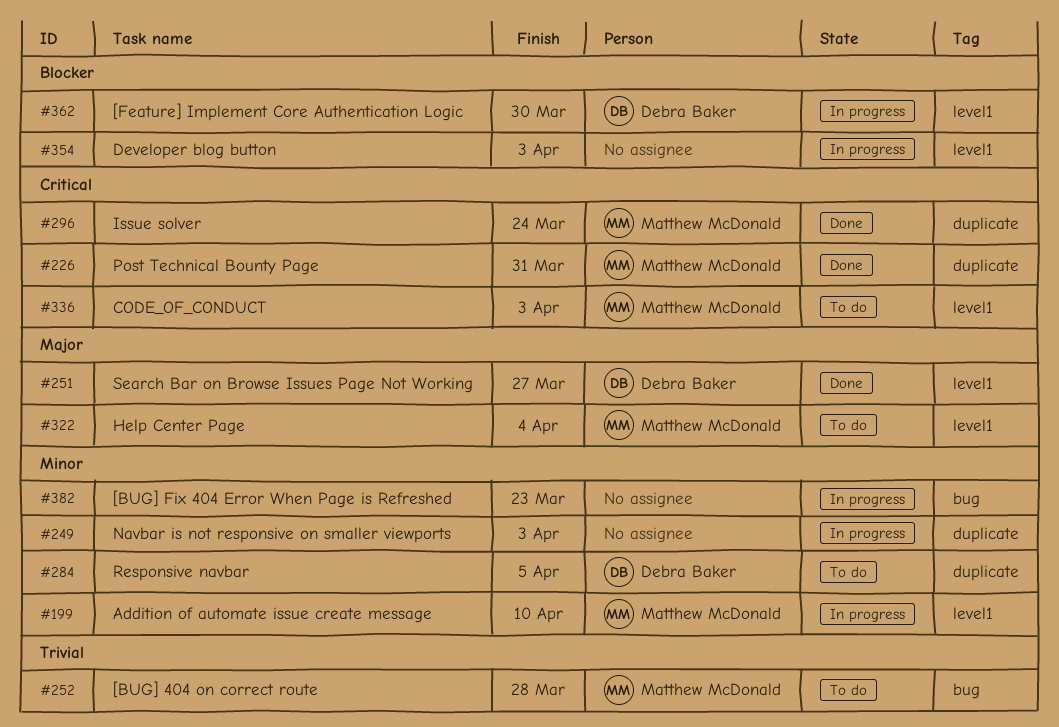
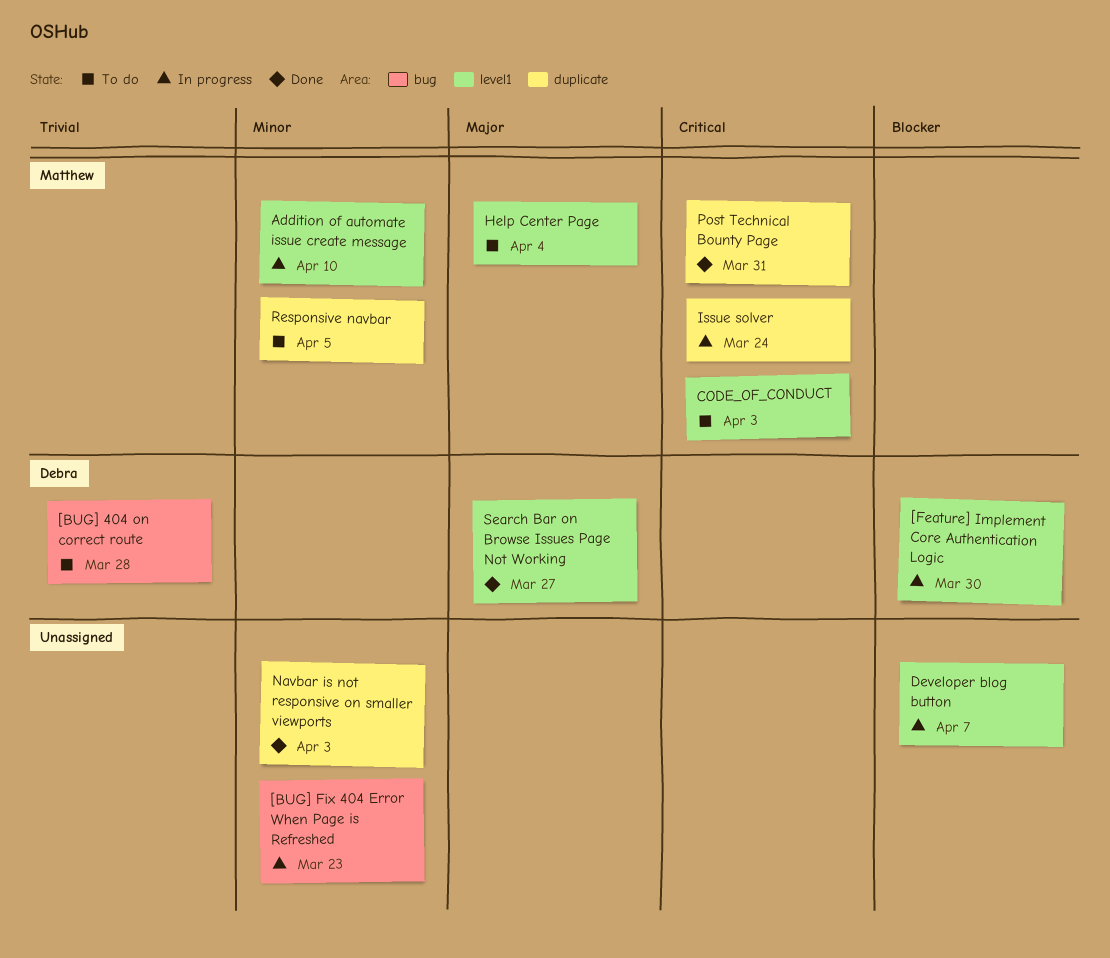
[BUG] 404 on correct route, owner: Matthew McDonald -> Debra Baker
Developer blog button, due: Apr 3 -> Apr 7
Issue solver, status: Done -> In progress
Navbar is not responsive on smaller viewports, status: In progress -> Done
Responsive navbar, owner: Debra Baker -> Matthew McDonald

